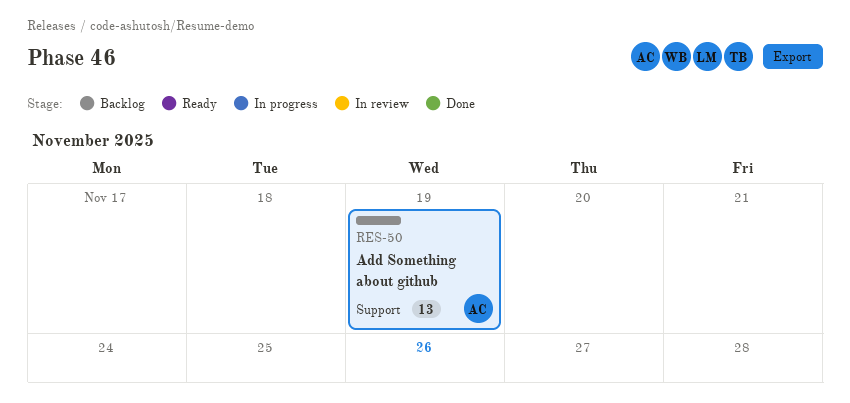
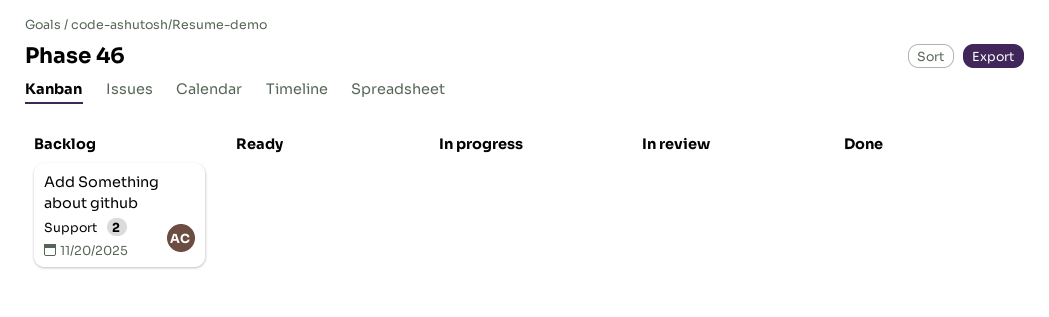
Add Something about github, estimate: 13 -> 2
Add Something about github, due: Nov 19 -> Nov 20

